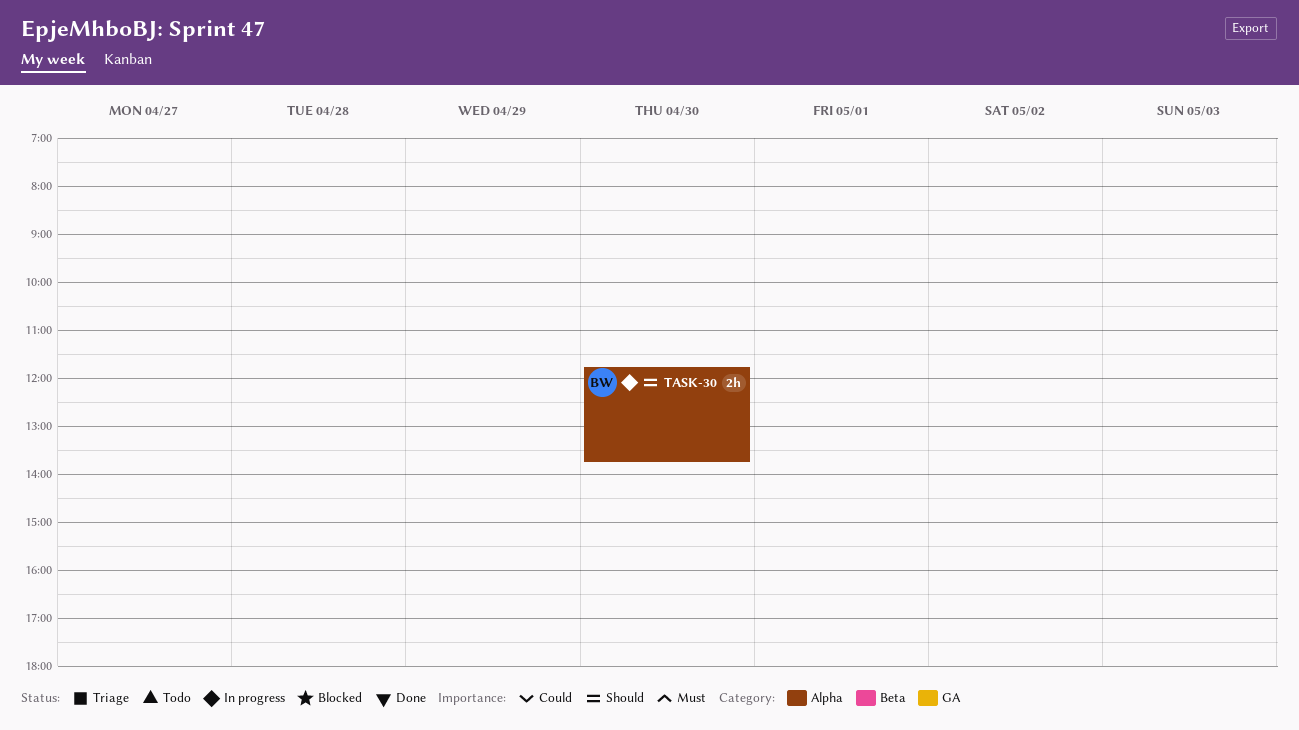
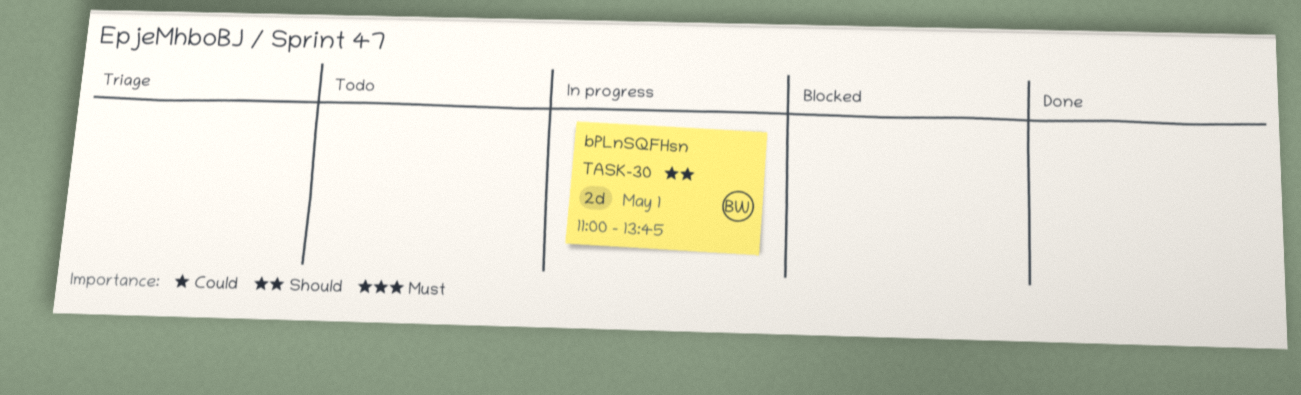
TASK-30, estimate: 2h -> 2d
TASK-30, day: Apr 30 -> May 1
TASK-30, begins: 11:45 -> 11:00

